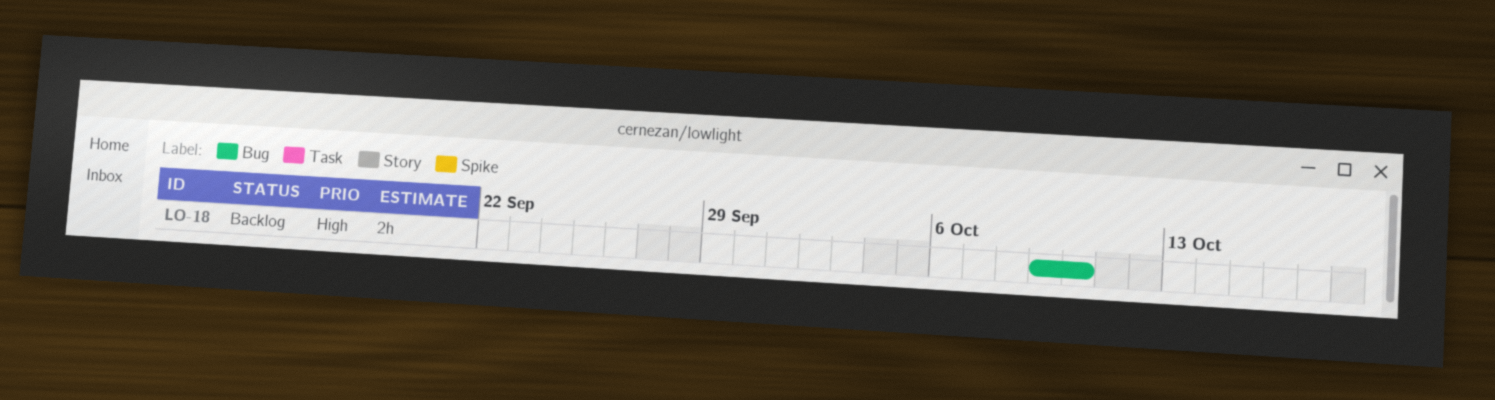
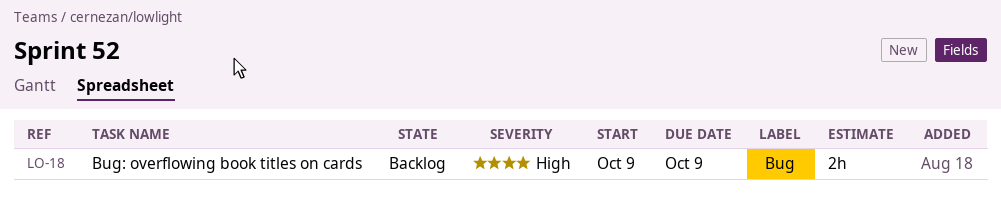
LO-18, due: Oct 10 -> Oct 9

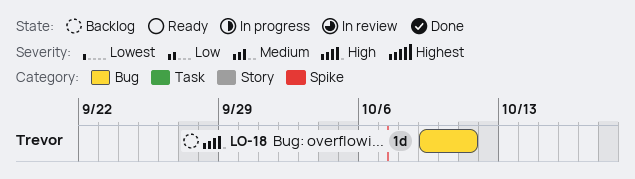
LO-18, estimate: 2h -> 1d
LO-18, due: Oct 9 -> Oct 11

